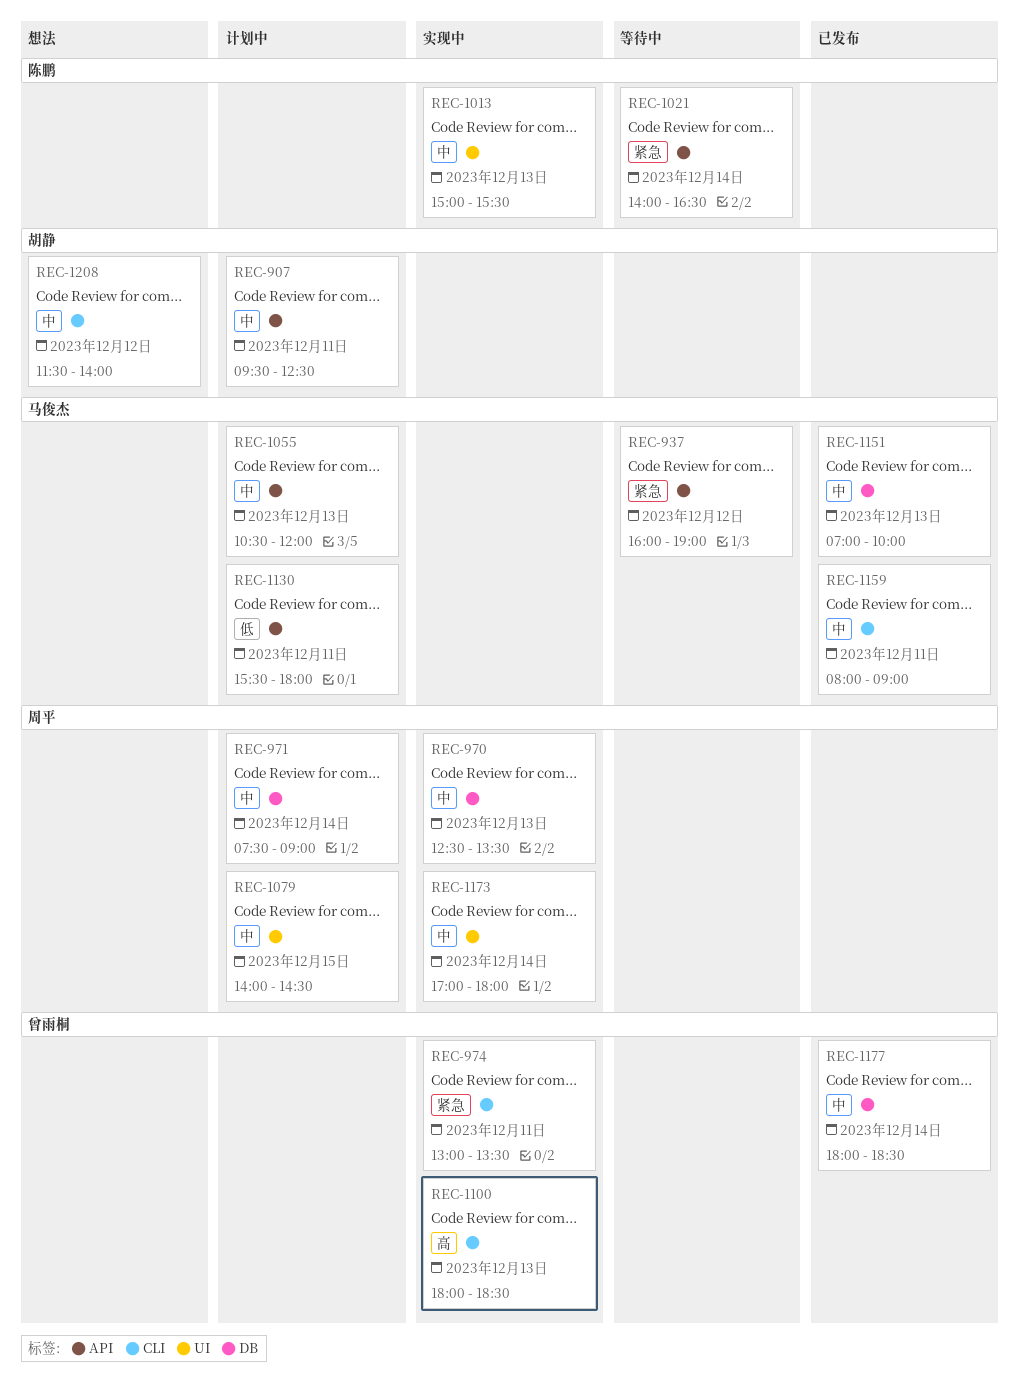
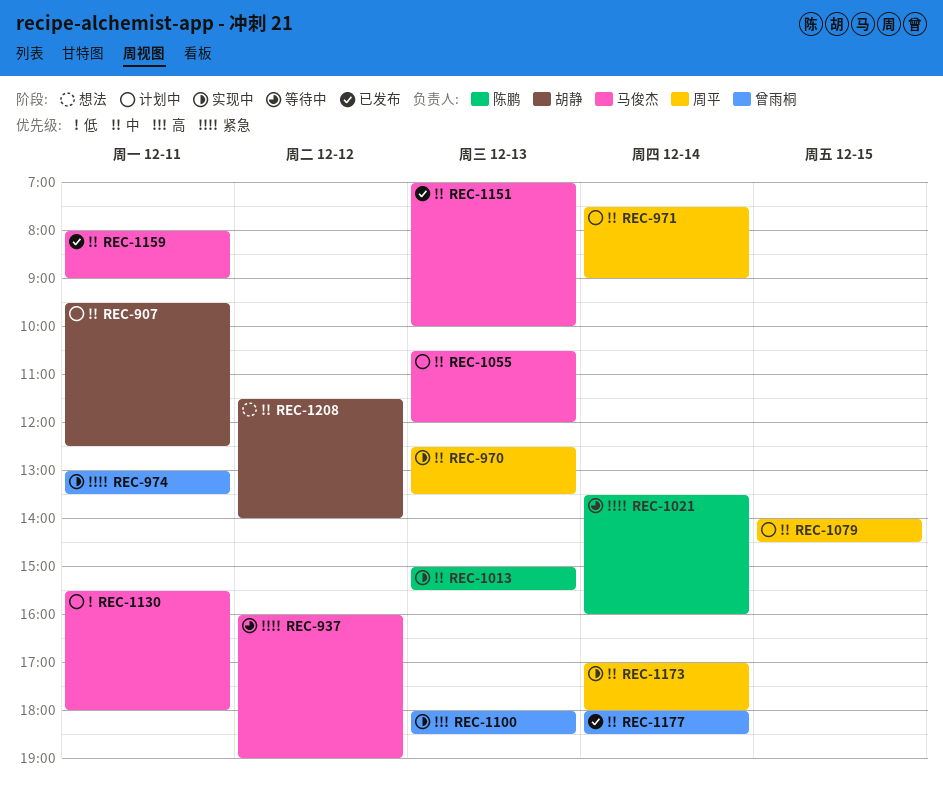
REC-1021, begins: 14:00 -> 13:30
REC-1021, ends: 16:30 -> 16:00

